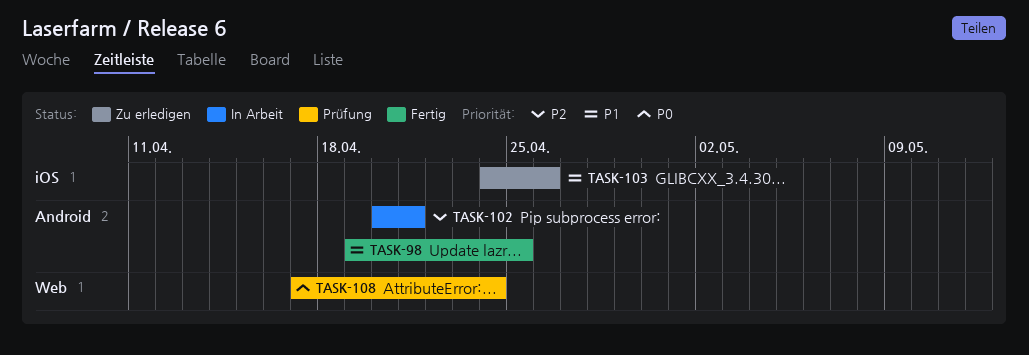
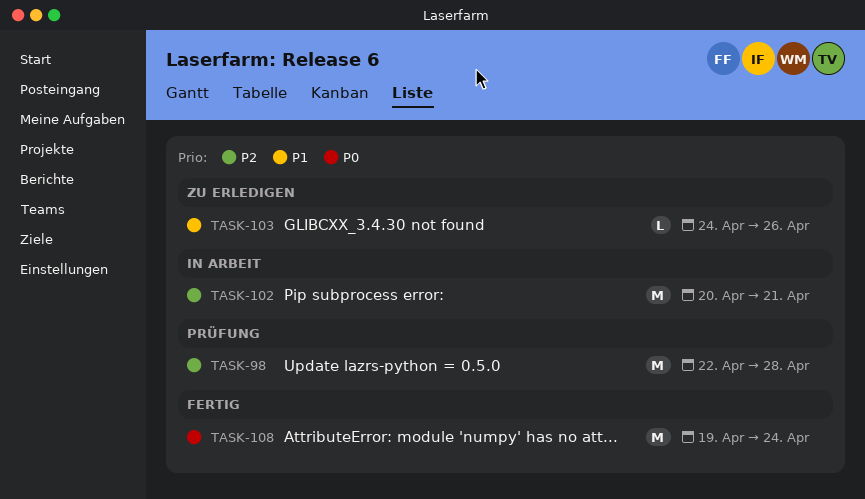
TASK-98, status: Fertig -> Prüfung
TASK-98, priority: P1 -> P2
TASK-98, start: Apr 19 -> Apr 22
TASK-98, due: Apr 25 -> Apr 28
TASK-108, status: Prüfung -> Fertig
TASK-108, start: Apr 17 -> Apr 19

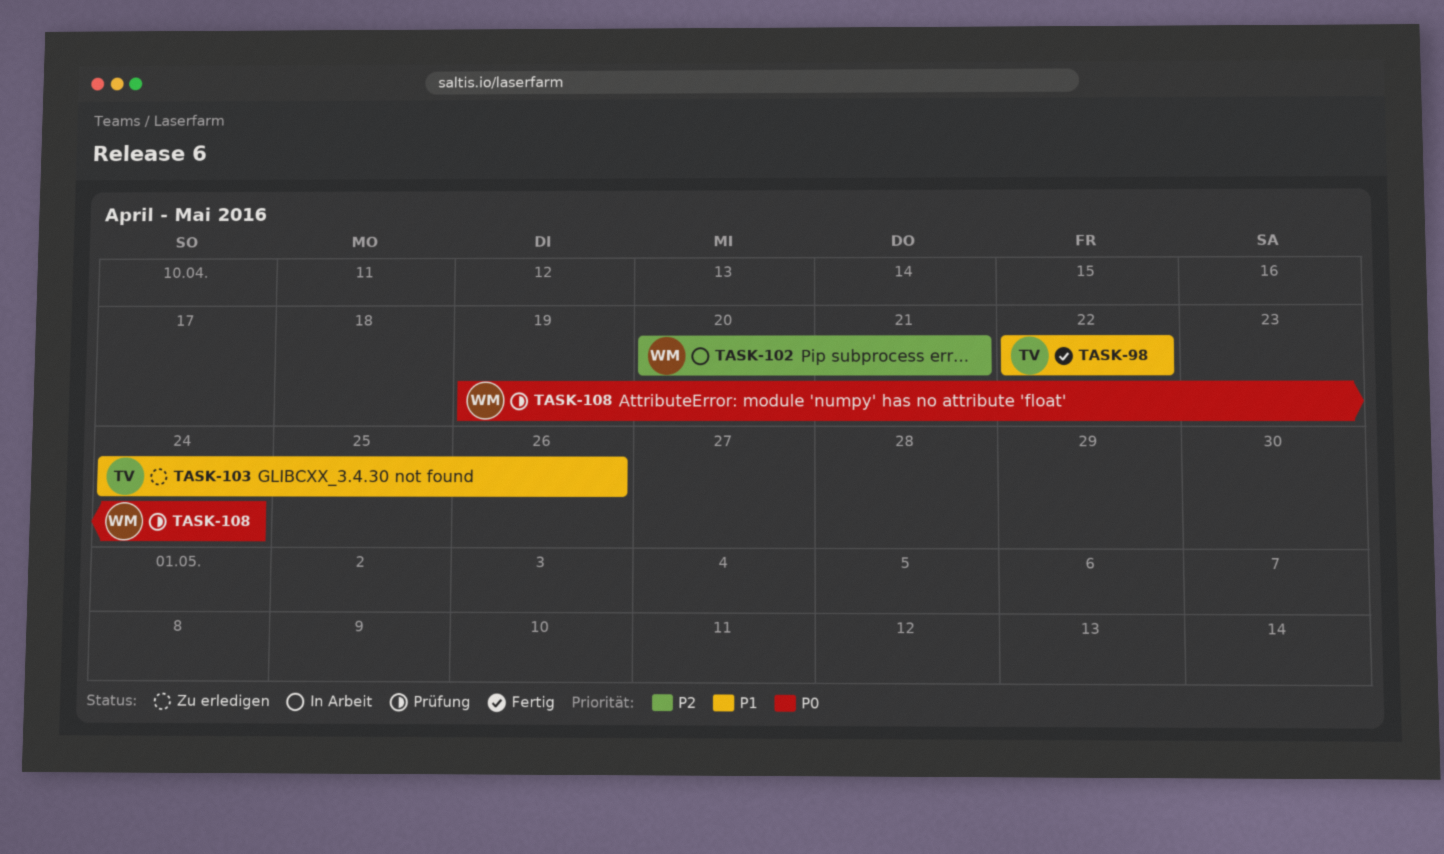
TASK-98, status: Prüfung -> Fertig
TASK-98, priority: P2 -> P1
TASK-98, due: Apr 28 -> Apr 22
TASK-108, status: Fertig -> Prüfung

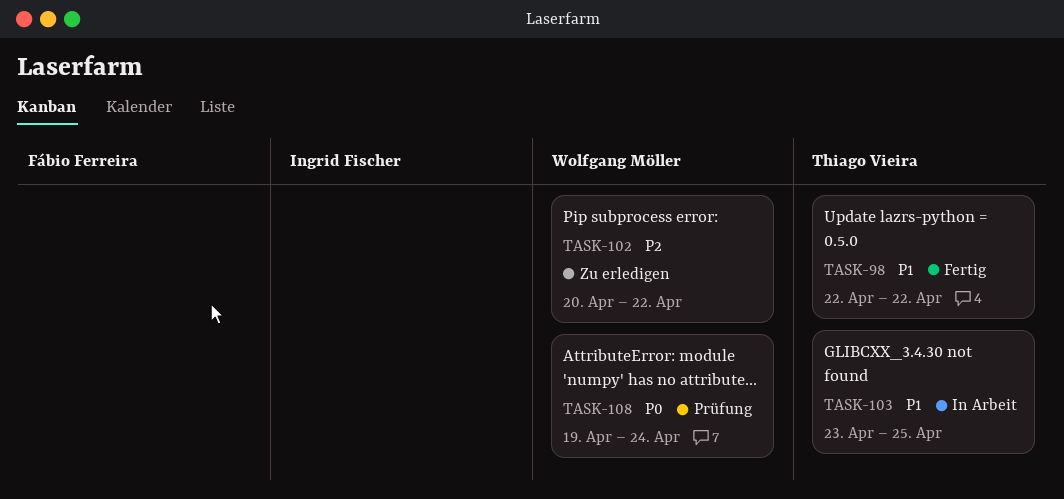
TASK-102, status: In Arbeit -> Zu erledigen
TASK-102, due: Apr 21 -> Apr 22
TASK-103, status: Zu erledigen -> In Arbeit
TASK-103, start: Apr 24 -> Apr 23
TASK-103, due: Apr 26 -> Apr 25

